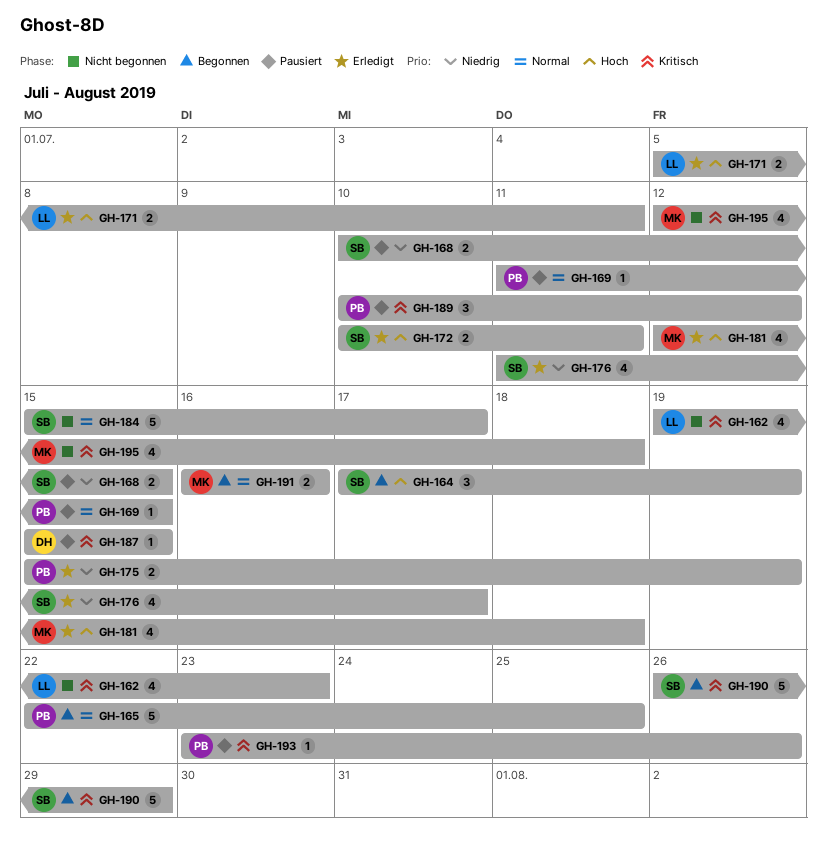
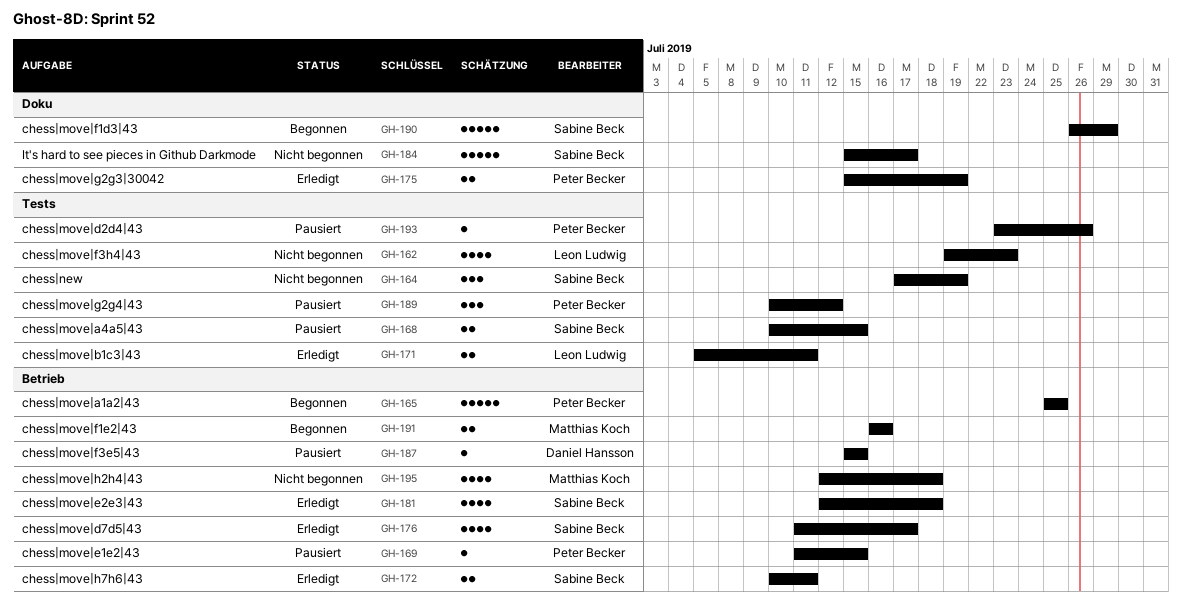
GH-164, status: Begonnen -> Nicht begonnen
GH-165, start: Jul 22 -> Jul 25
GH-181, owner: Matthias Koch -> Sabine Beck

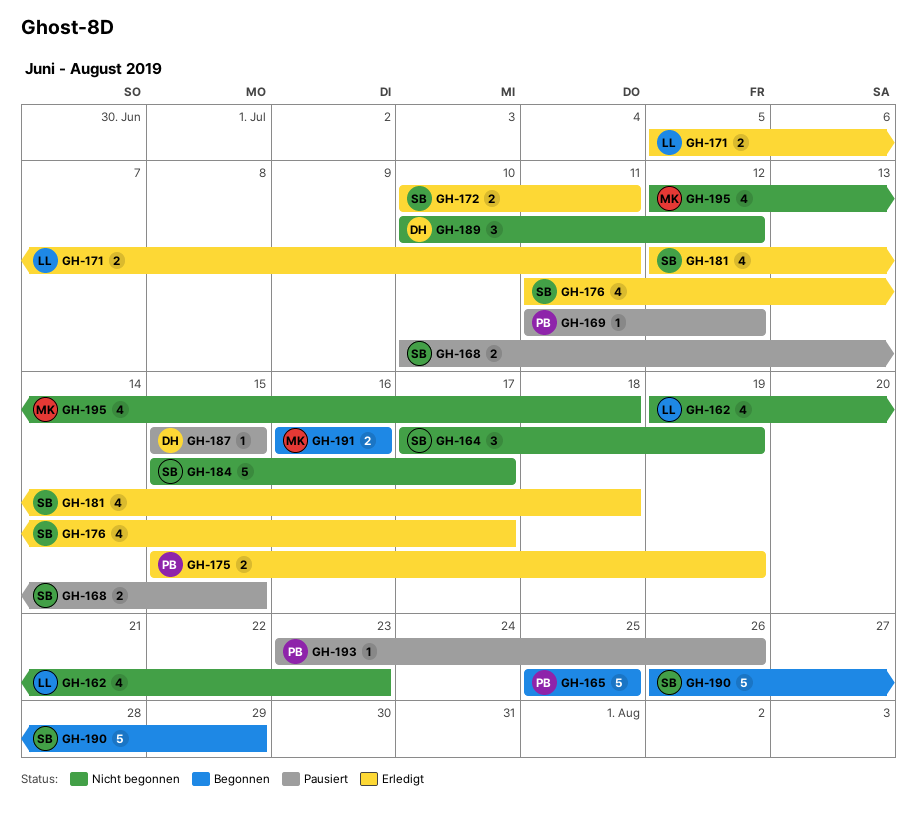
GH-169, due: Jul 15 -> Jul 12
GH-189, status: Pausiert -> Nicht begonnen
GH-189, owner: Peter Becker -> Daniel Hansson

